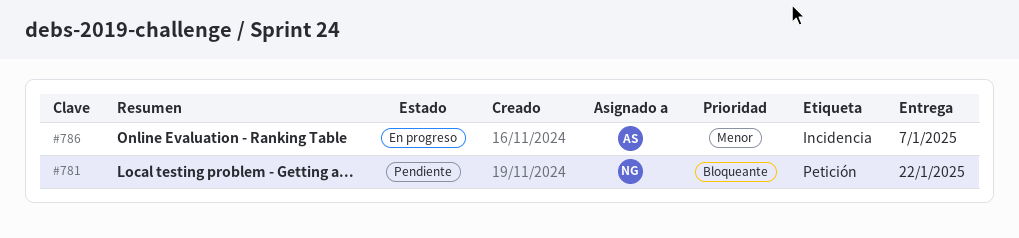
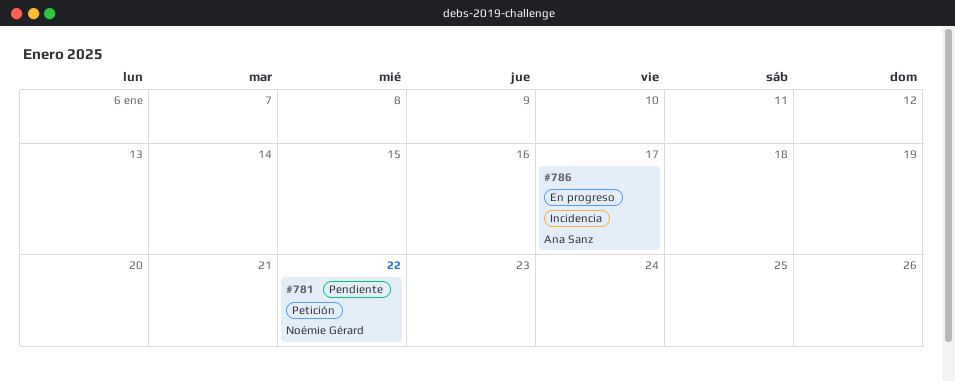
#786, due: Jan 7 -> Jan 17

